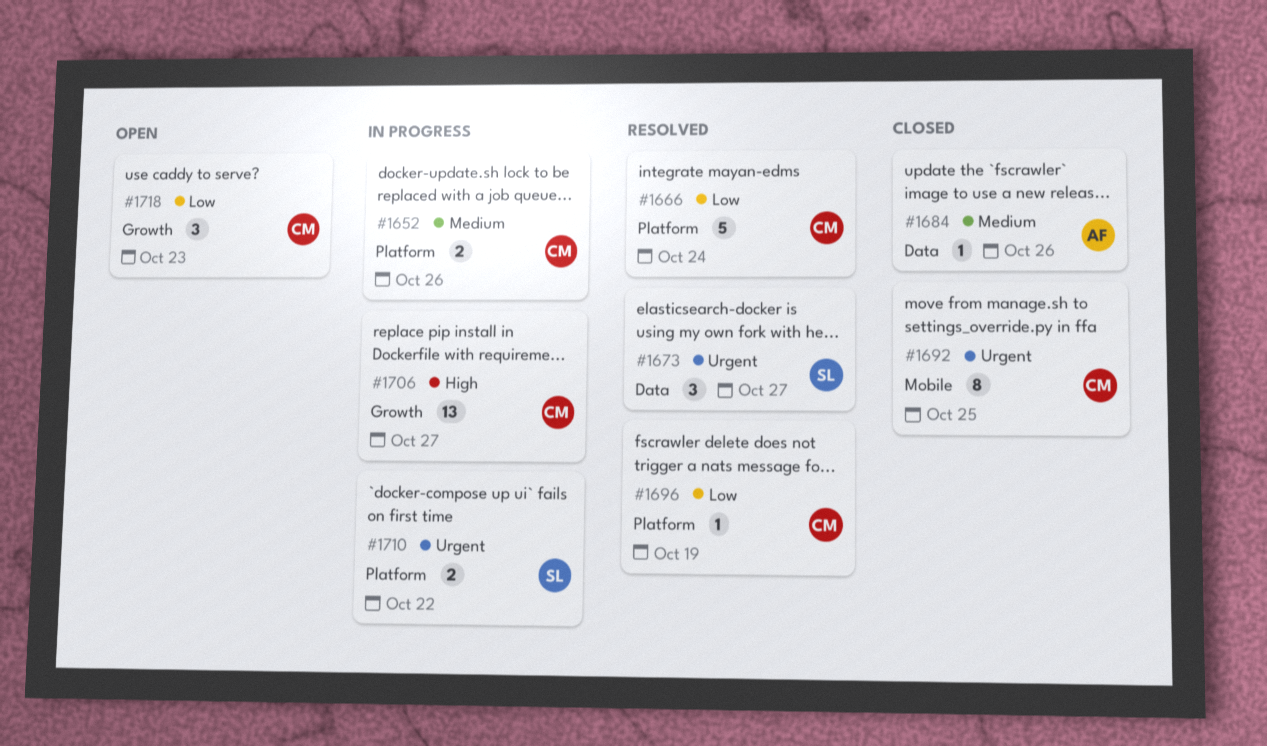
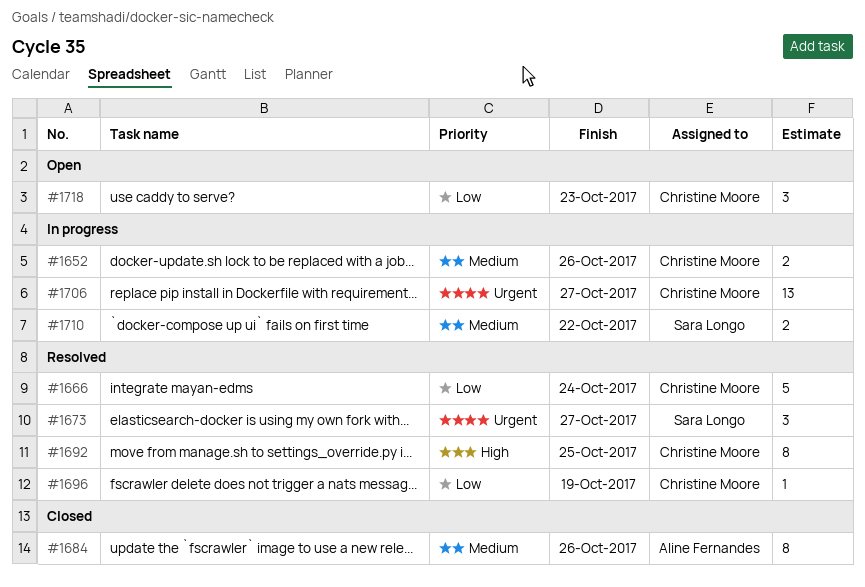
#1684, estimate: 1 -> 8
#1692, status: Closed -> Resolved
#1692, priority: Urgent -> High
#1706, priority: High -> Urgent
#1710, priority: Urgent -> Medium

